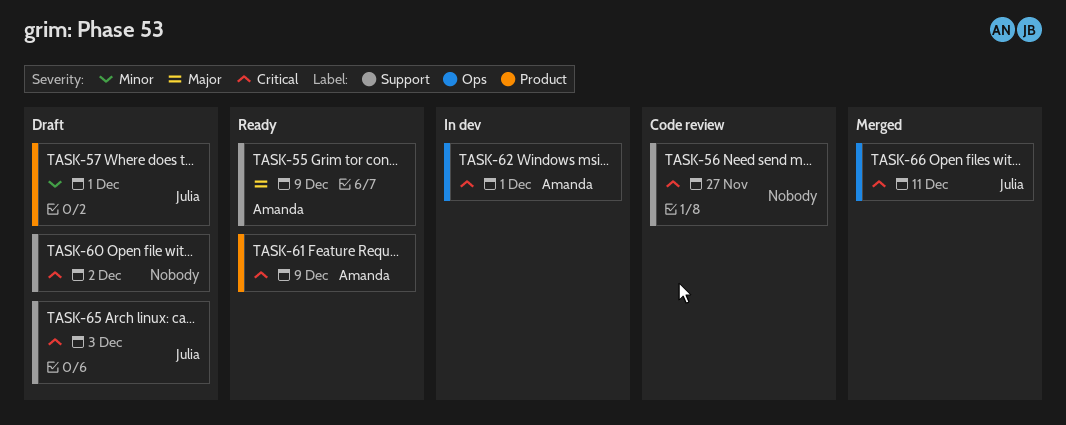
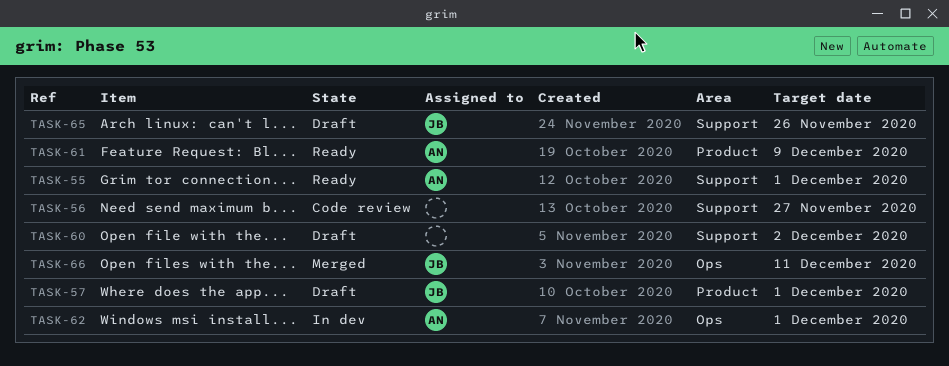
TASK-55, due: Dec 9 -> Dec 1
TASK-65, due: Dec 3 -> Nov 26

